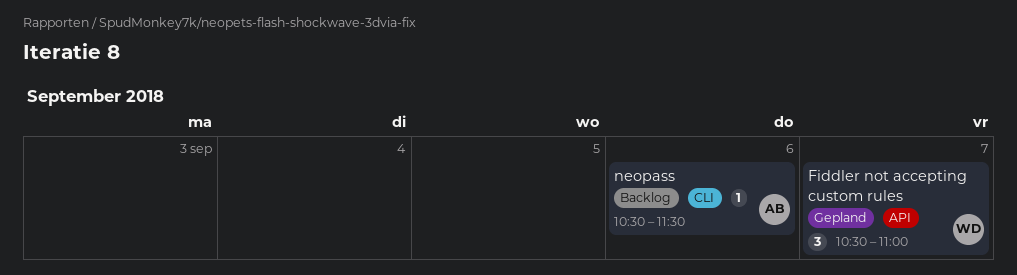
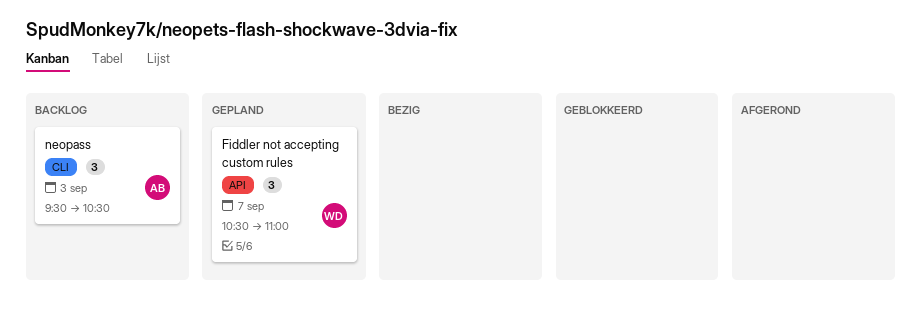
neopass, estimate: 1 -> 3
neopass, day: Sep 6 -> Sep 3
neopass, begins: 10:30 -> 09:30
neopass, ends: 11:30 -> 10:30

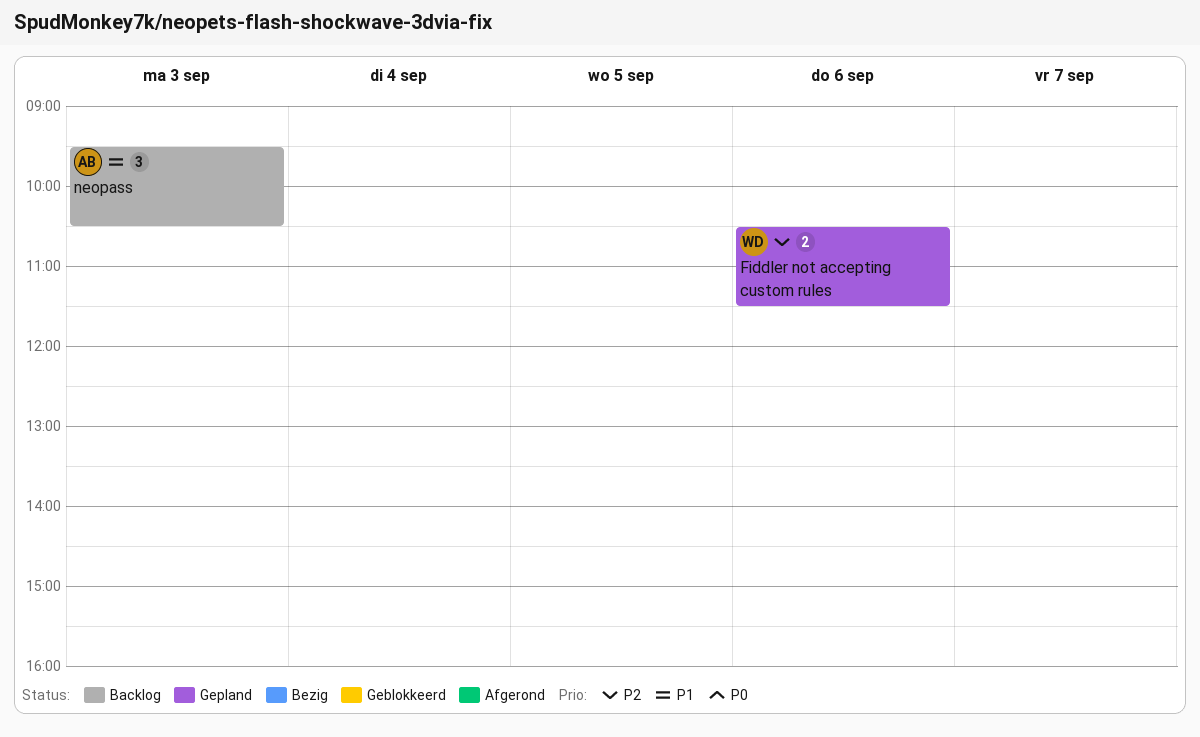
Fiddler not accepting custom rules, estimate: 3 -> 2
Fiddler not accepting custom rules, day: Sep 7 -> Sep 6
Fiddler not accepting custom rules, ends: 11:00 -> 11:30

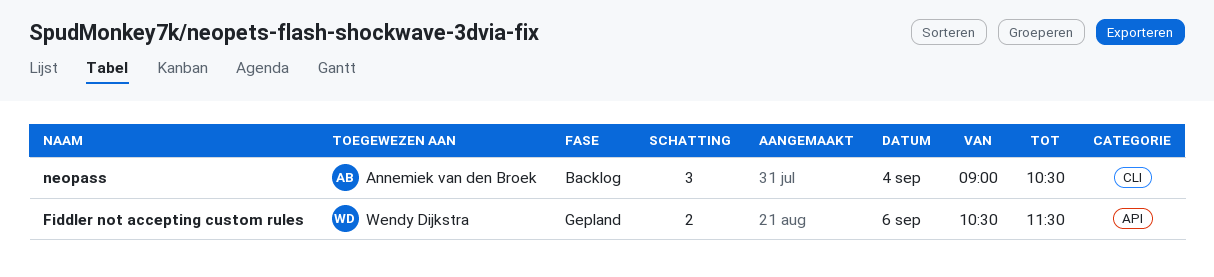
neopass, day: Sep 3 -> Sep 4
neopass, begins: 09:30 -> 09:00

